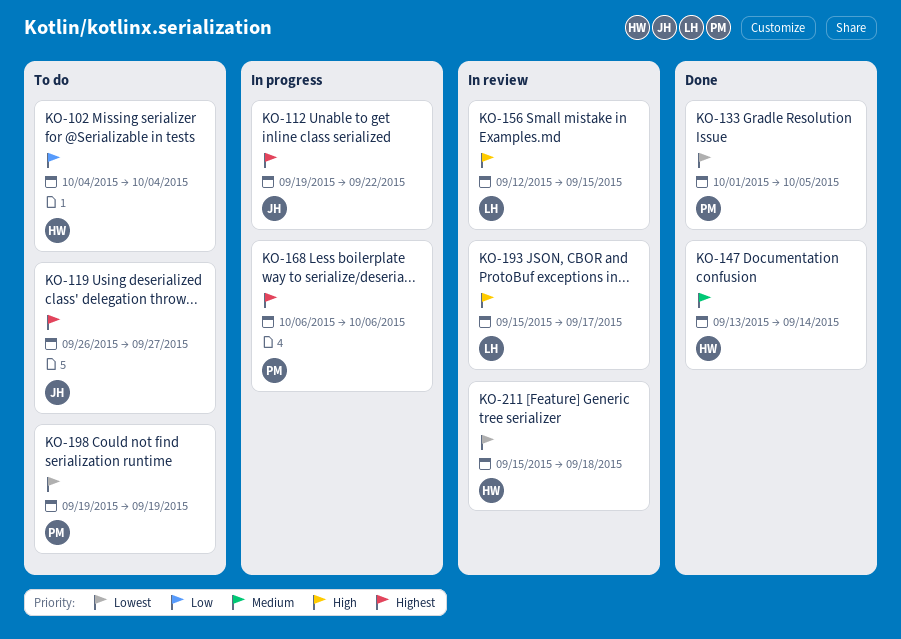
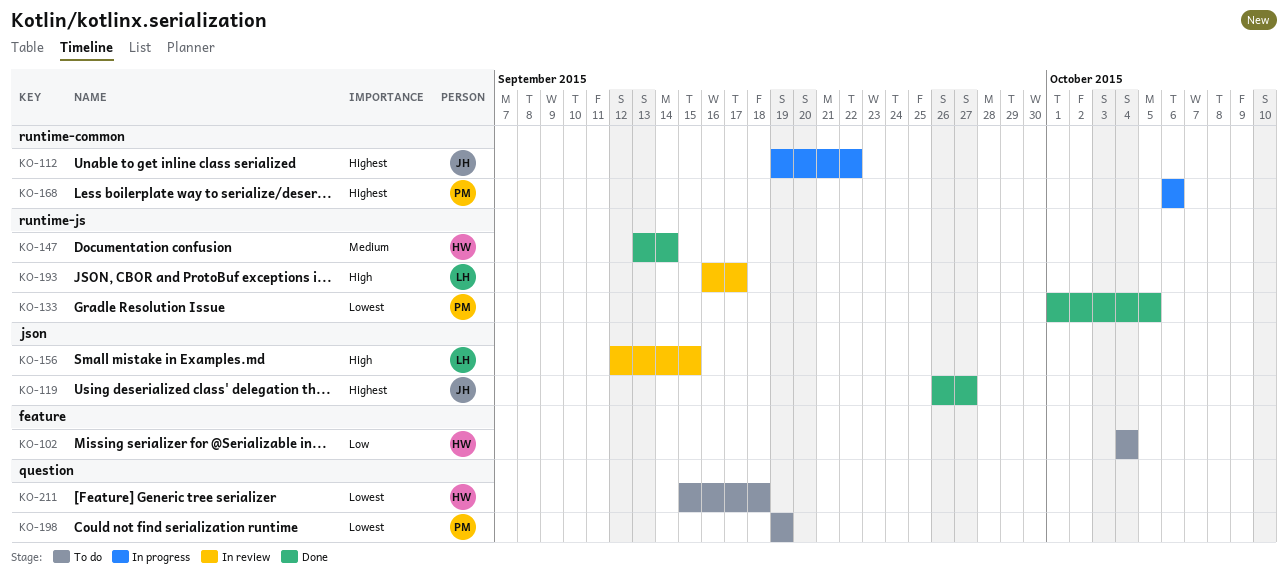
KO-119, status: To do -> Done
KO-193, start: Sep 15 -> Sep 16
KO-211, status: In review -> To do

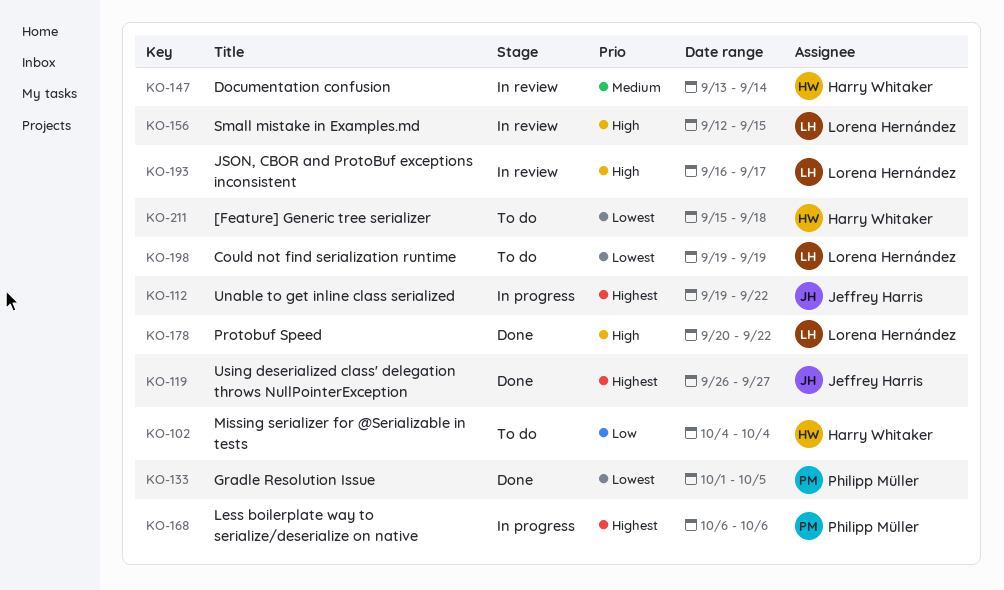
KO-147, status: Done -> In review
KO-178: none -> present
KO-198, owner: Philipp Müller -> Lorena Hernández

